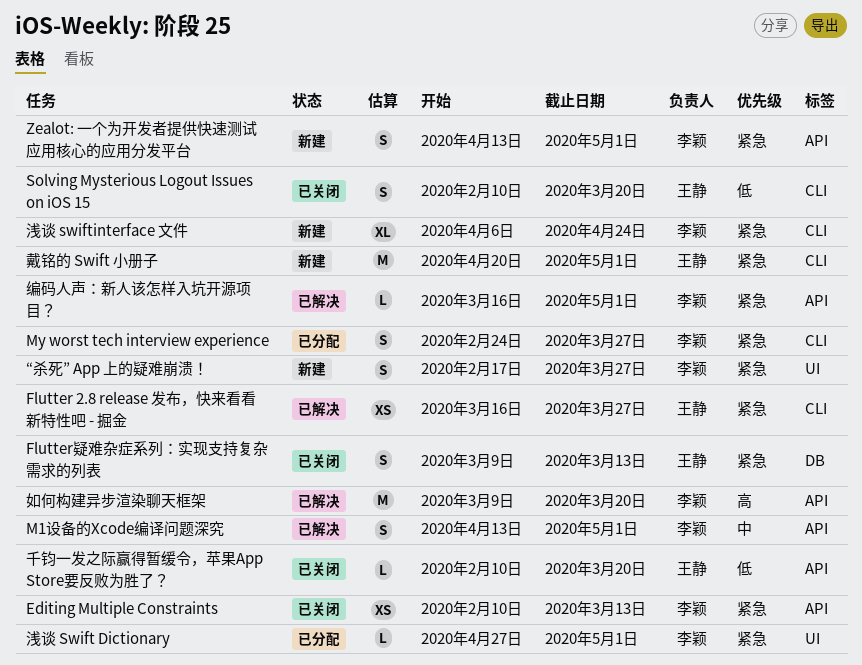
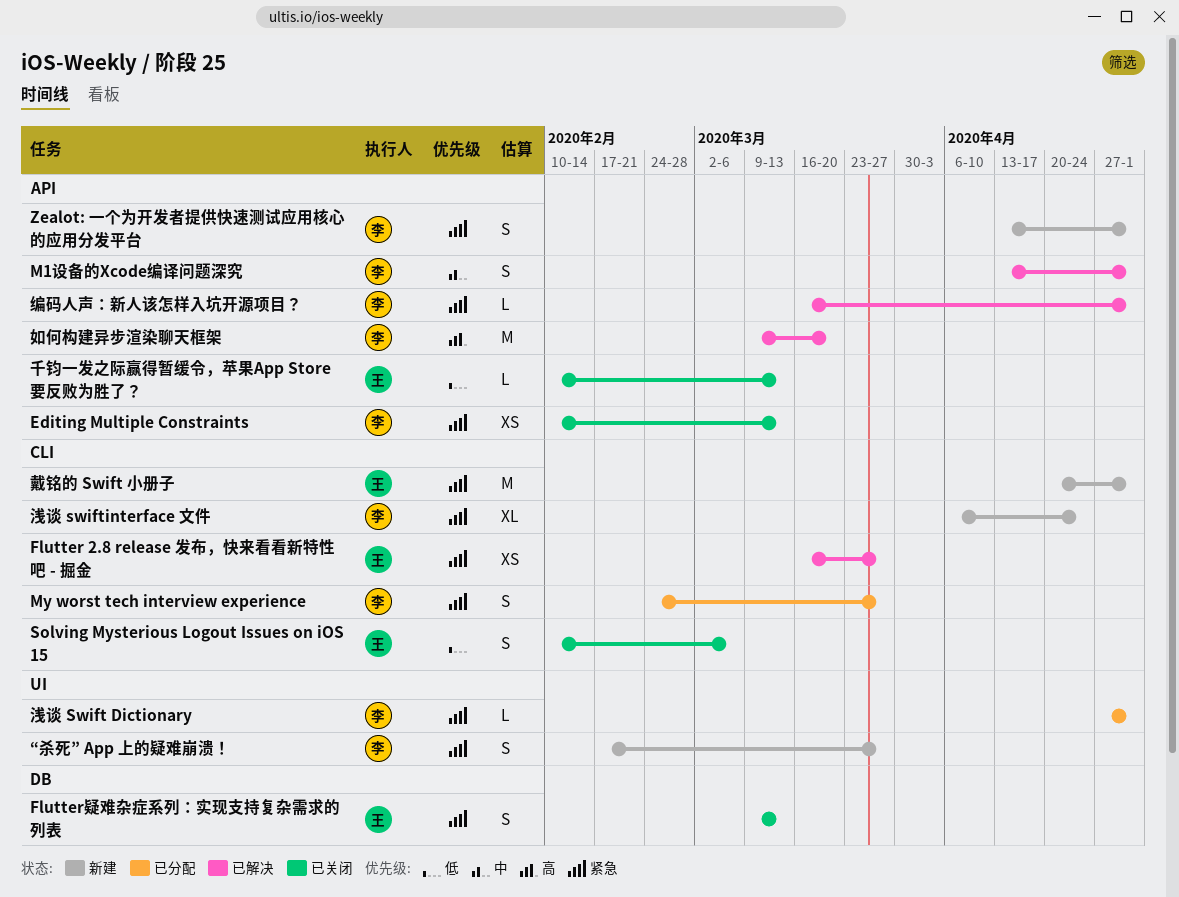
Solving Mysterious Logout Issues on iOS 15, due: Mar 20 -> Mar 6
千钧一发之际赢得暂缓令，苹果App Store要反败为胜了？, due: Mar 20 -> Mar 13

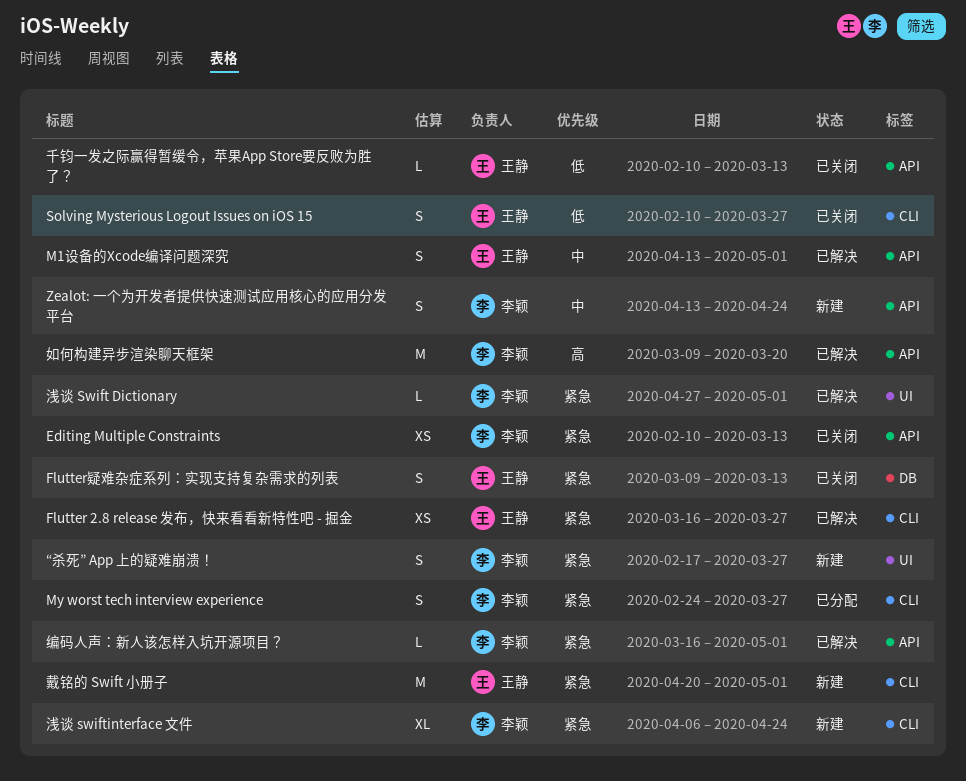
M1设备的Xcode编译问题深究, owner: 李颖 -> 王静
Solving Mysterious Logout Issues on iOS 15, due: Mar 6 -> Mar 27
Zealot: 一个为开发者提供快速测试应用核心的应用分发平台, priority: 紧急 -> 中
Zealot: 一个为开发者提供快速测试应用核心的应用分发平台, due: May 1 -> Apr 24
浅谈 Swift Dictionary, status: 已分配 -> 已解决

